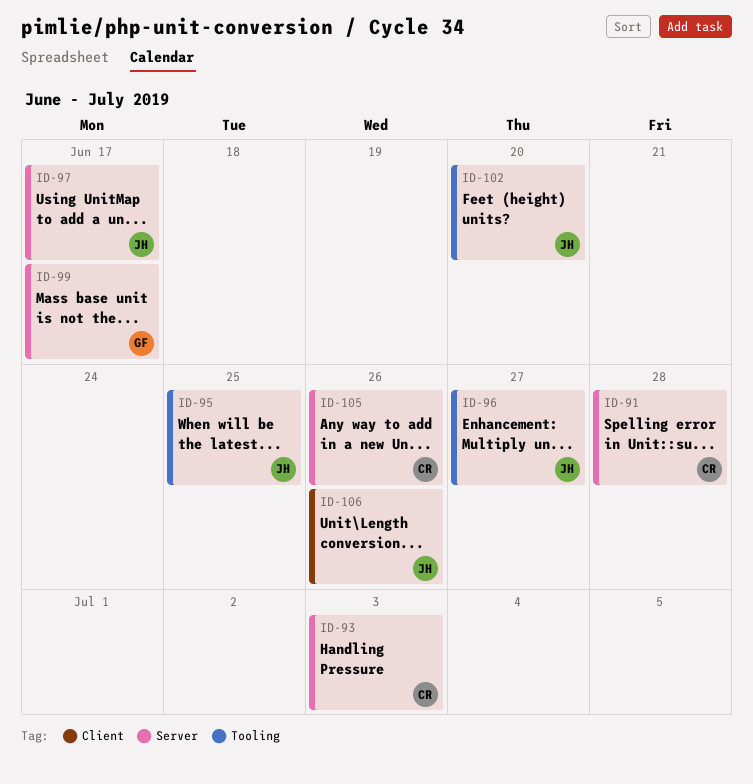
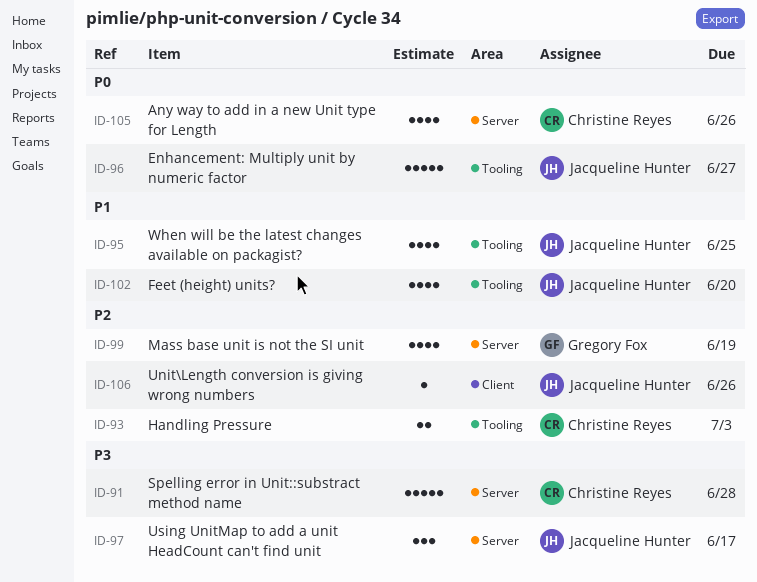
ID-93, label: Server -> Tooling
ID-99, due: Jun 17 -> Jun 19

